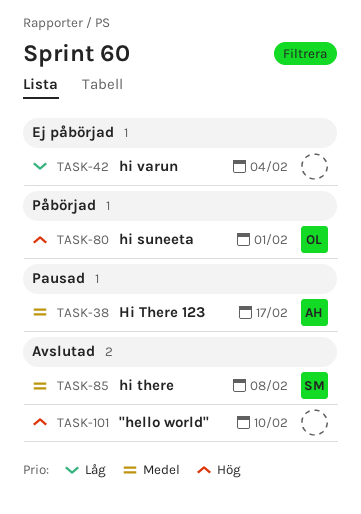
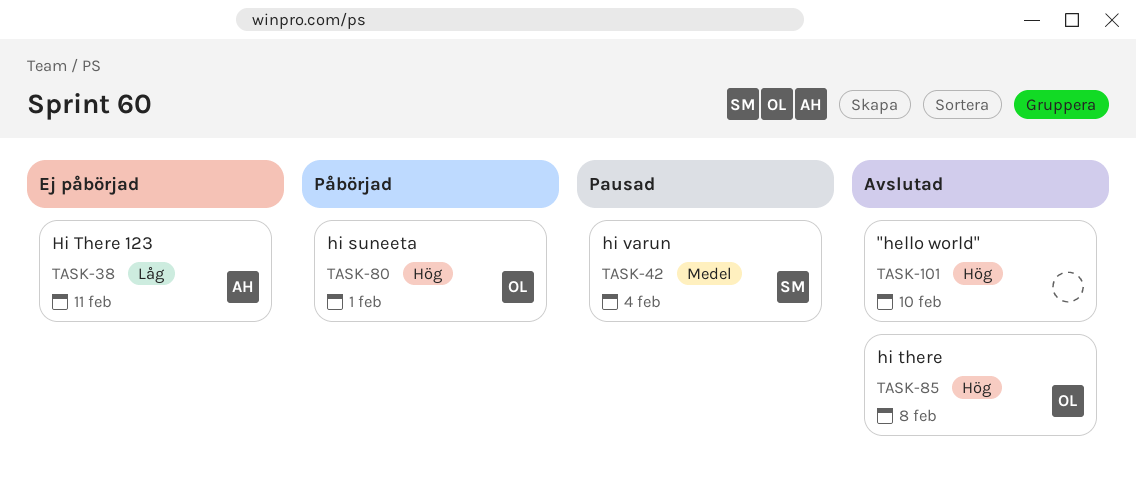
TASK-38, status: Pausad -> Ej påbörjad
TASK-38, priority: Medel -> Låg
TASK-38, due: Feb 17 -> Feb 11
TASK-42, status: Ej påbörjad -> Pausad
TASK-42, owner: none -> SM
TASK-42, priority: Låg -> Medel
TASK-85, owner: SM -> OL
TASK-85, priority: Medel -> Hög

